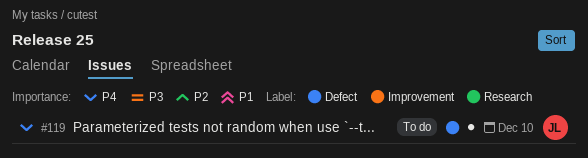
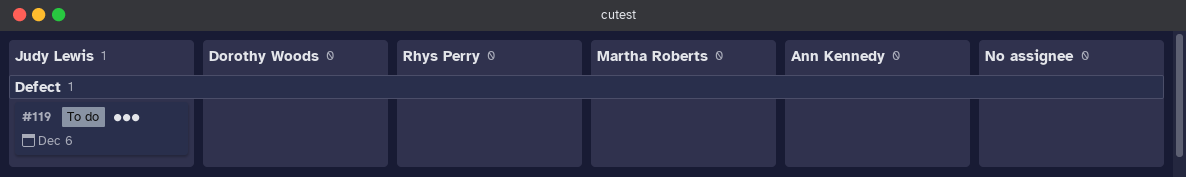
#119, estimate: 1 -> 3
#119, due: Dec 10 -> Dec 6

